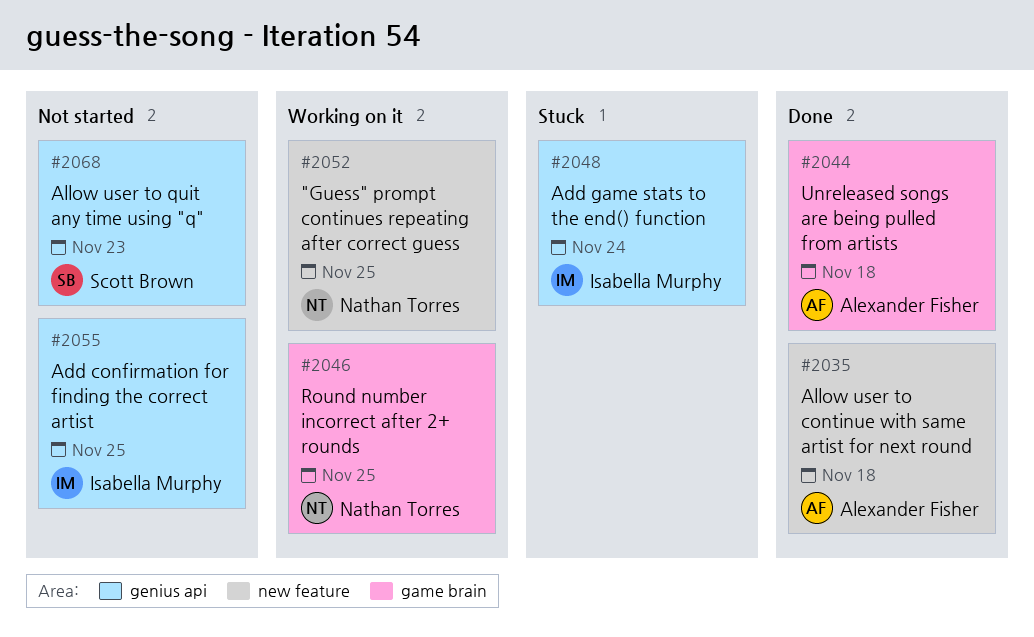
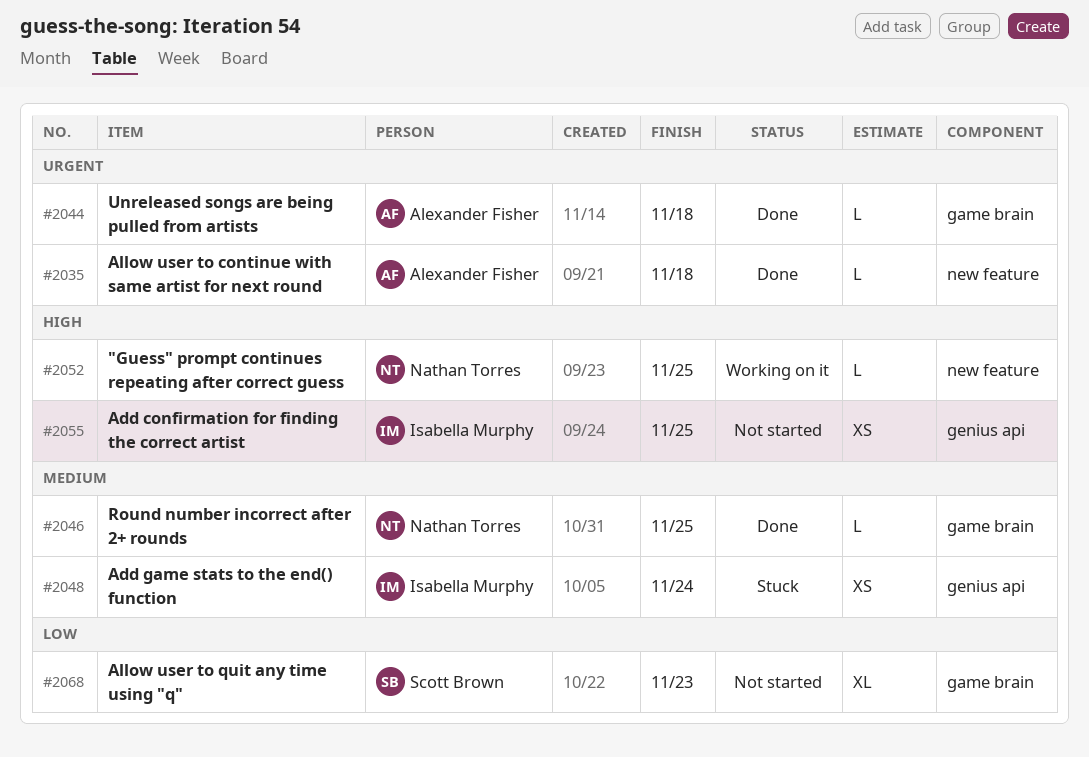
#2046, status: Working on it -> Done
#2068, label: genius api -> game brain

